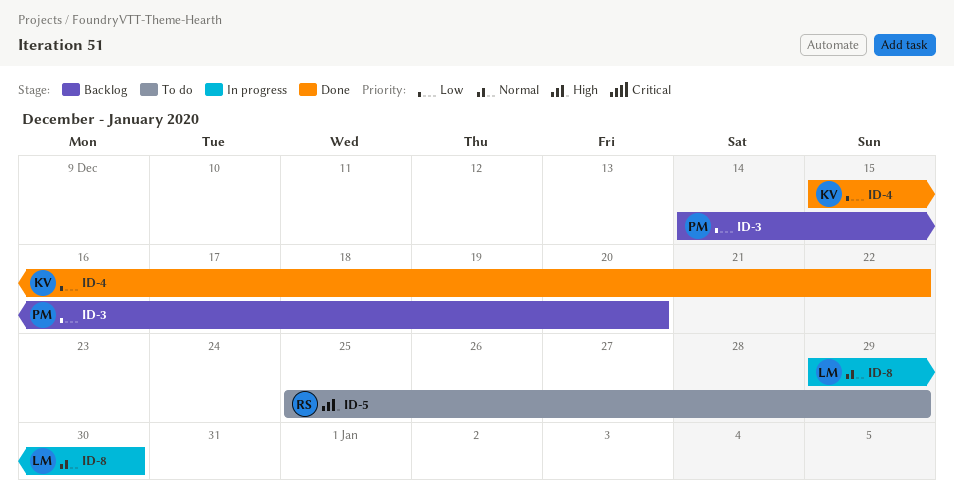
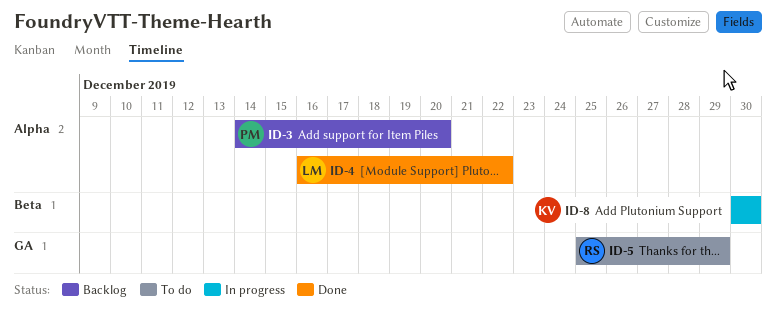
ID-4, owner: KV -> LM
ID-4, start: Dec 15 -> Dec 16
ID-8, owner: LM -> KV
ID-8, start: Dec 29 -> Dec 30

